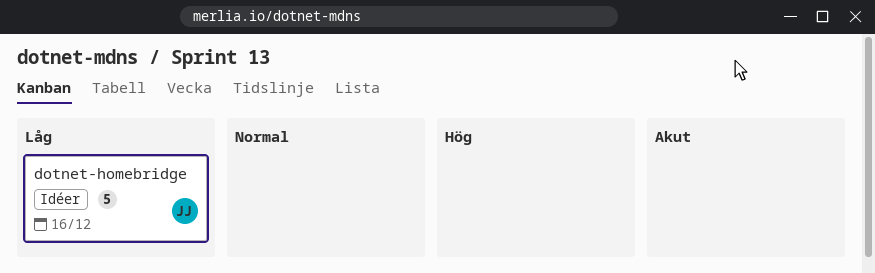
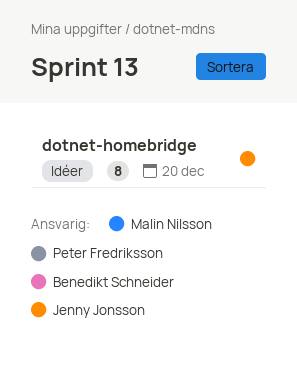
dotnet-homebridge, estimate: 5 -> 8
dotnet-homebridge, due: Dec 16 -> Dec 20

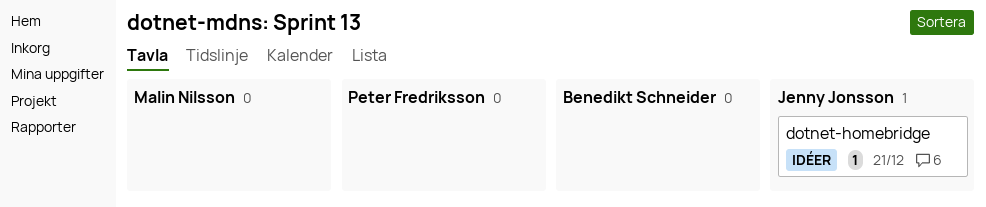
dotnet-homebridge, estimate: 8 -> 1
dotnet-homebridge, due: Dec 20 -> Dec 21

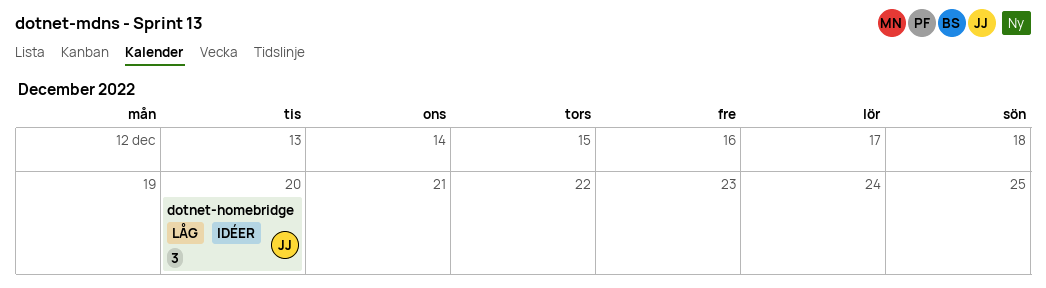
dotnet-homebridge, estimate: 1 -> 3
dotnet-homebridge, due: Dec 21 -> Dec 20

